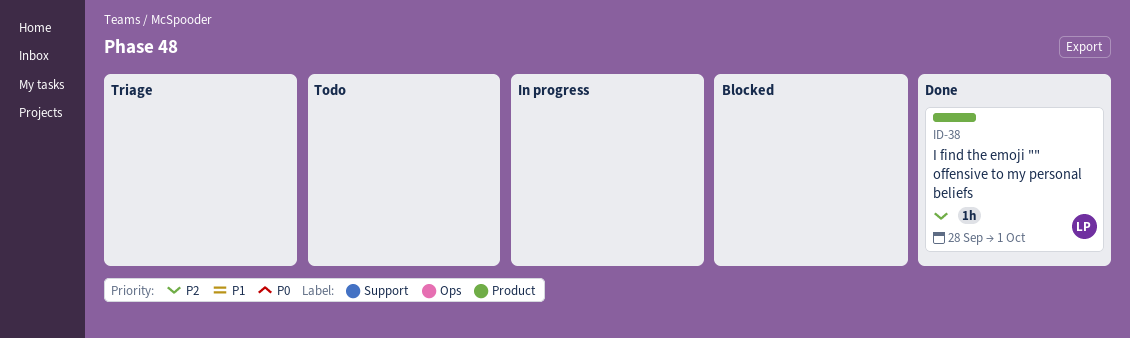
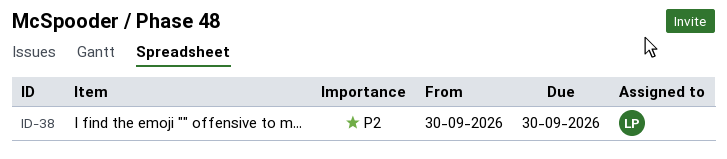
ID-38, start: Sep 28 -> Sep 30
ID-38, due: Oct 1 -> Sep 30

